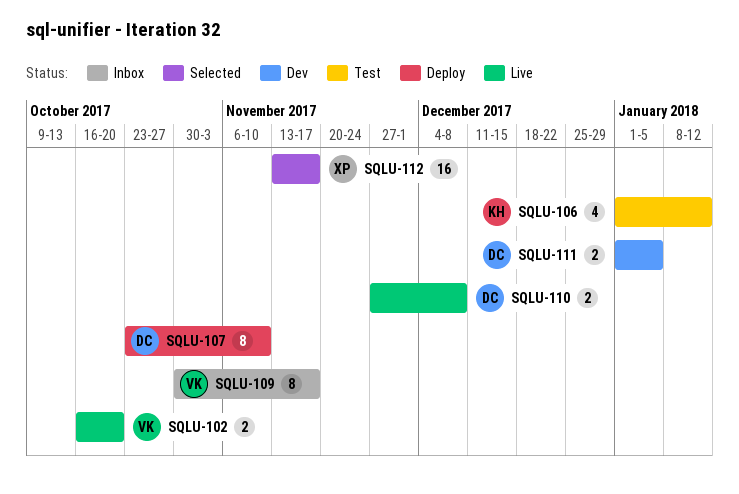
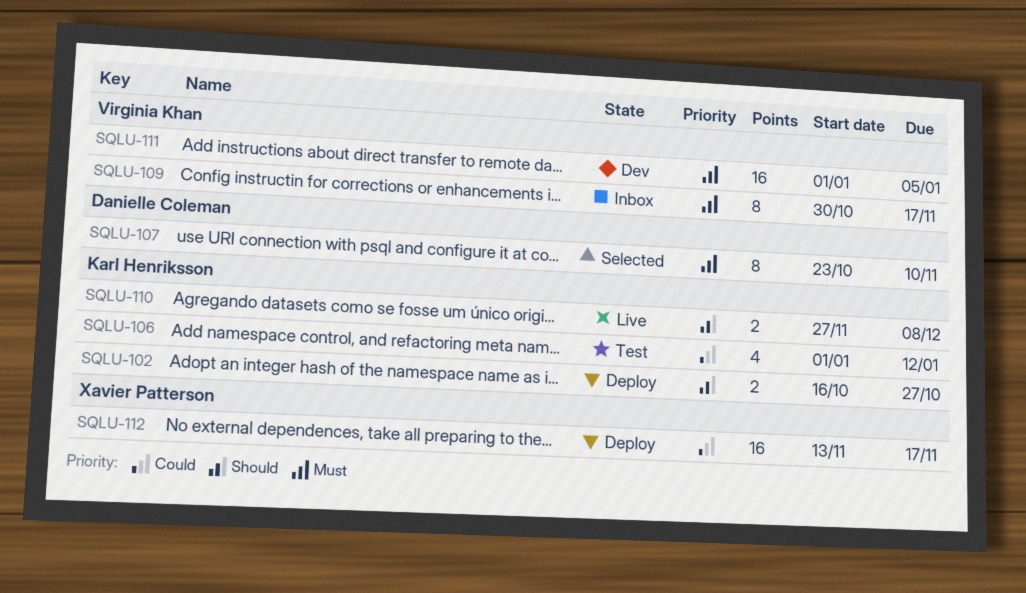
SQLU-102, status: Live -> Deploy
SQLU-102, owner: Virginia Khan -> Karl Henriksson
SQLU-102, due: Oct 20 -> Oct 27
SQLU-107, status: Deploy -> Selected
SQLU-110, owner: Danielle Coleman -> Karl Henriksson
SQLU-111, owner: Danielle Coleman -> Virginia Khan
SQLU-111, estimate: 2 -> 16
SQLU-112, status: Selected -> Deploy

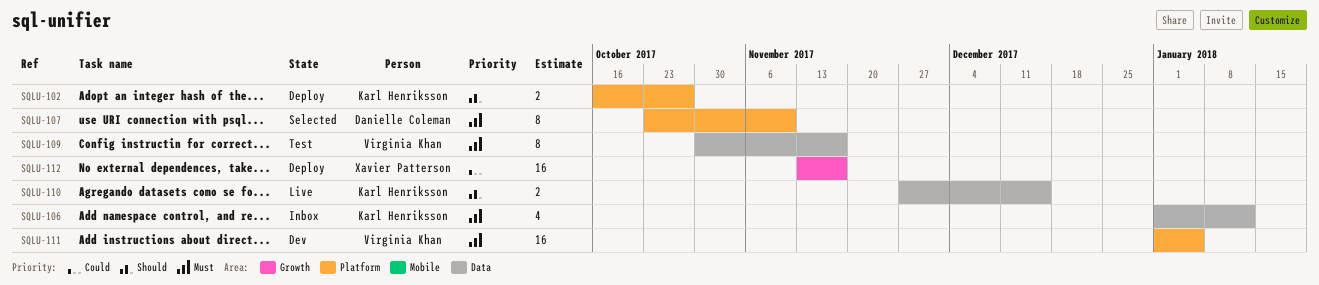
SQLU-106, status: Test -> Inbox
SQLU-106, priority: Could -> Must
SQLU-109, status: Inbox -> Test
SQLU-110, due: Dec 8 -> Dec 15

